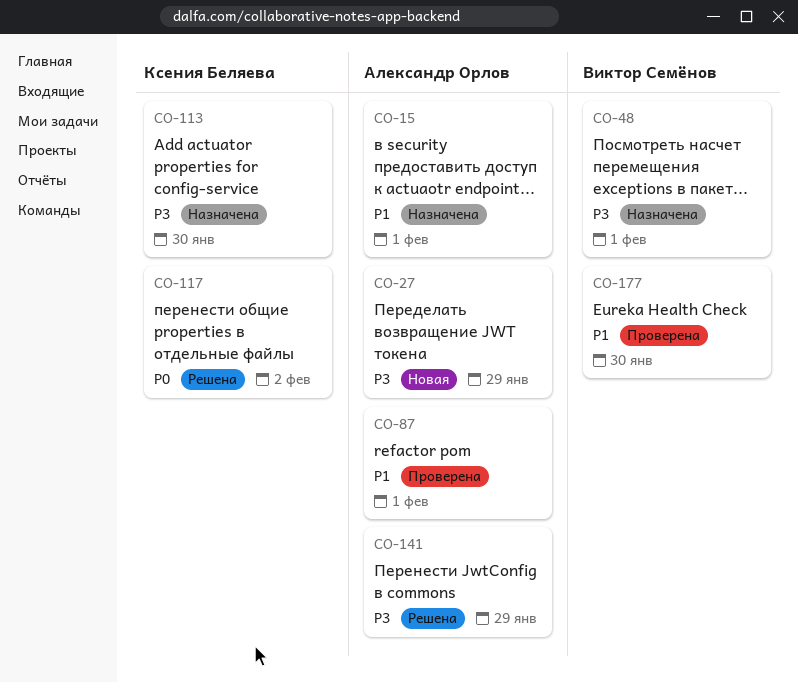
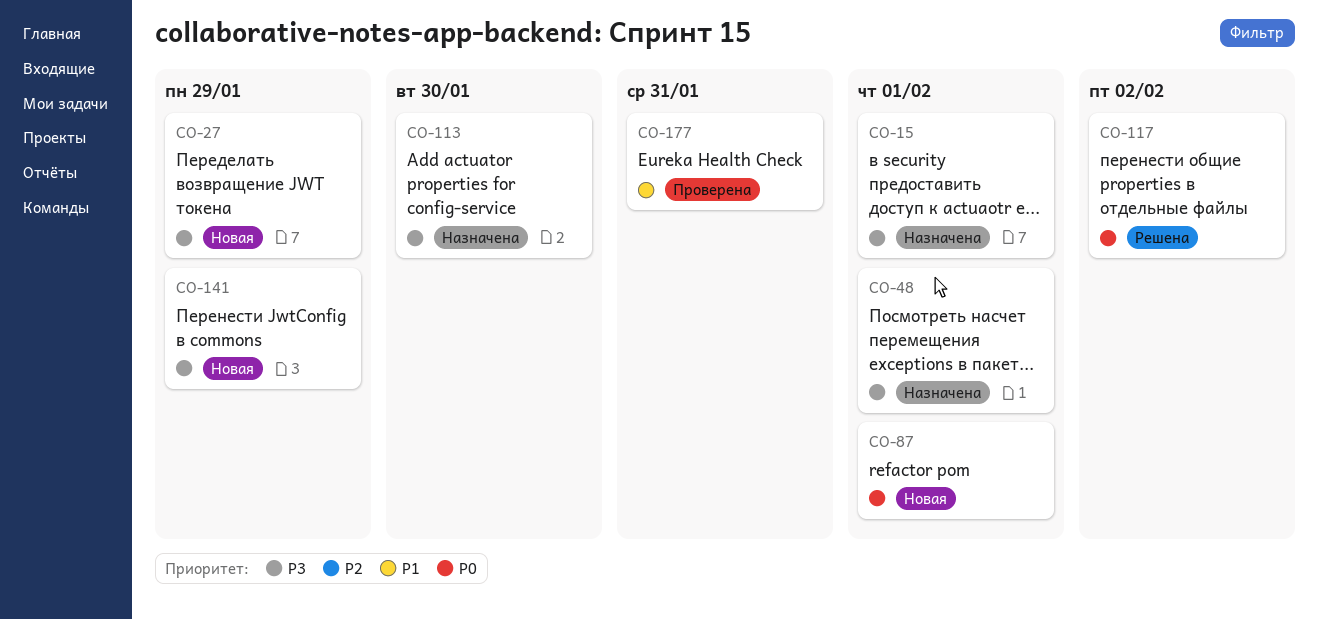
CO-15, priority: P1 -> P3
CO-87, status: Проверена -> Новая
CO-87, priority: P1 -> P0
CO-141, status: Решена -> Новая
CO-177, due: Jan 30 -> Jan 31

